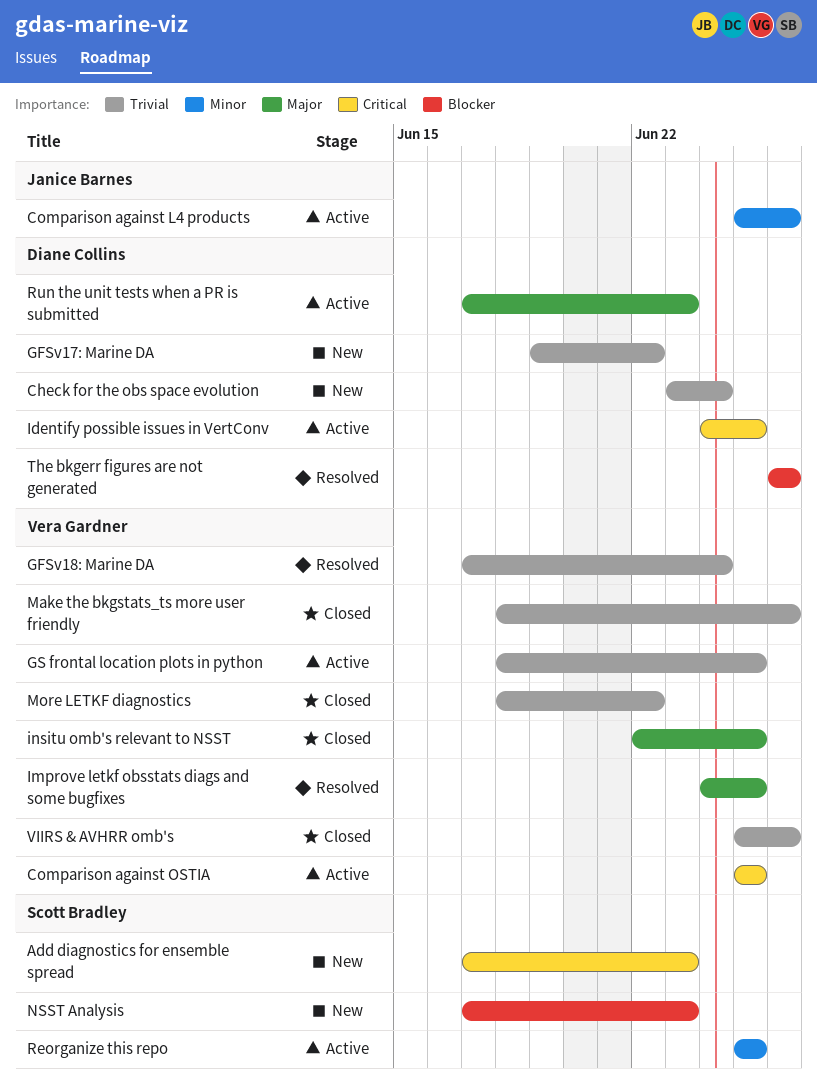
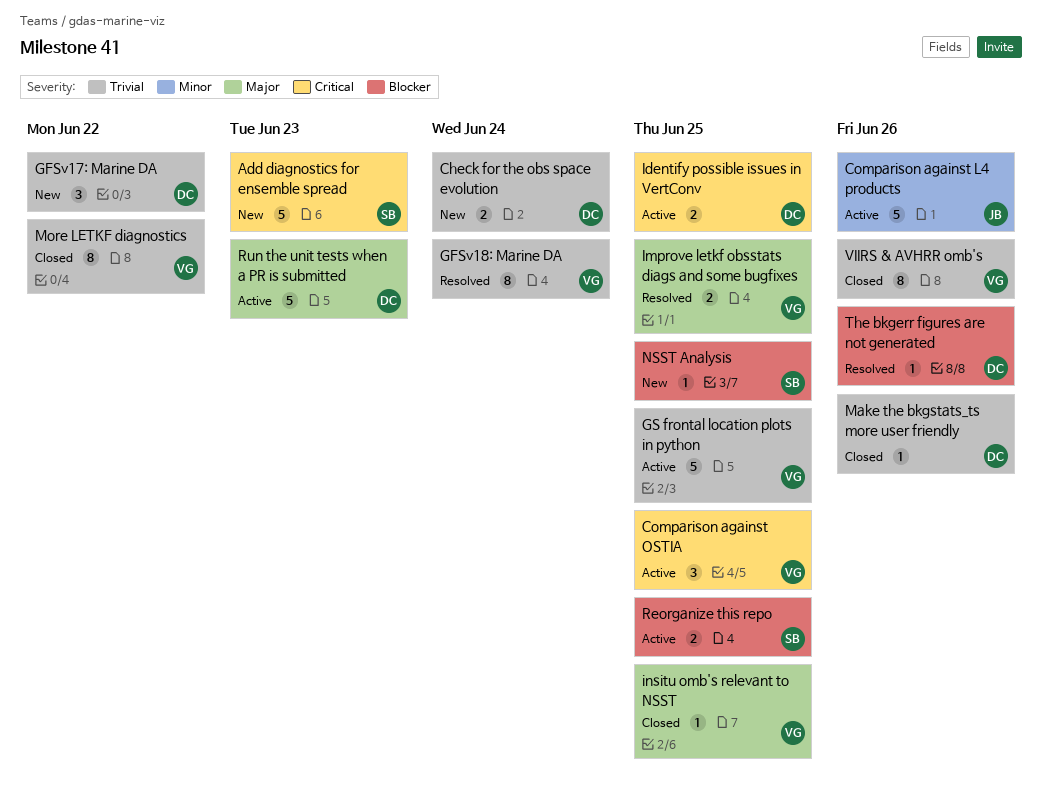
Make the bkgstats_ts more user friendly, owner: Vera Gardner -> Diane Collins
NSST Analysis, due: Jun 23 -> Jun 25
Reorganize this repo, priority: Minor -> Blocker

